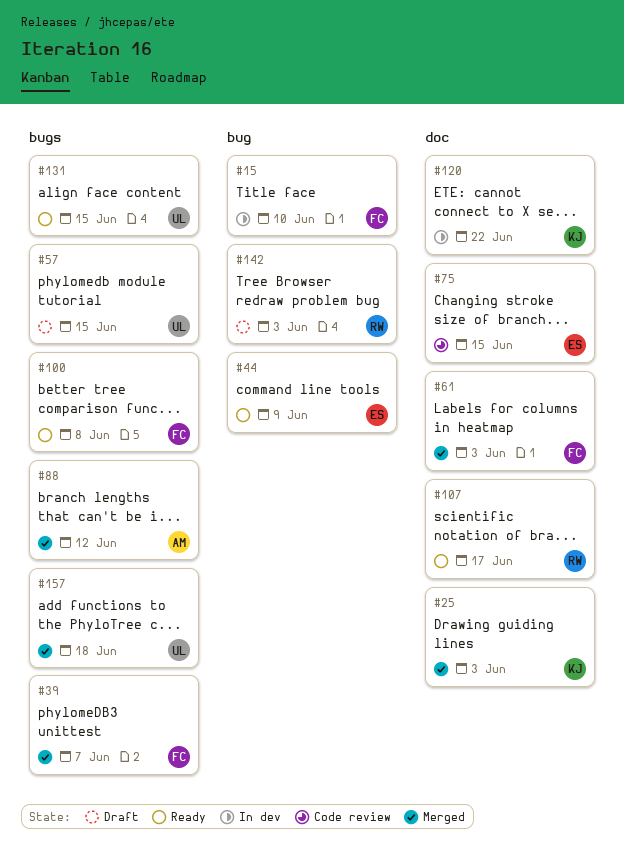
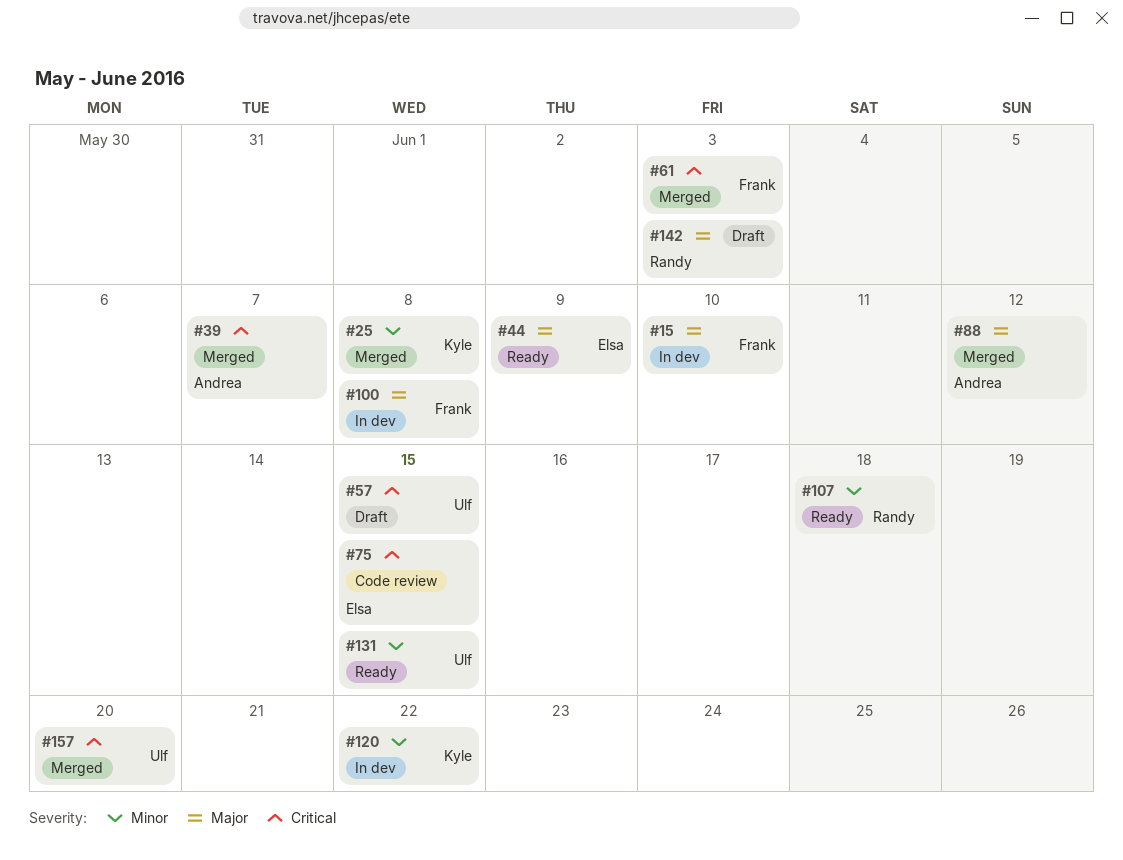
#25, due: Jun 3 -> Jun 8
#39, owner: Frank -> Andrea
#100, status: Ready -> In dev
#107, due: Jun 17 -> Jun 18
#157, due: Jun 18 -> Jun 20

